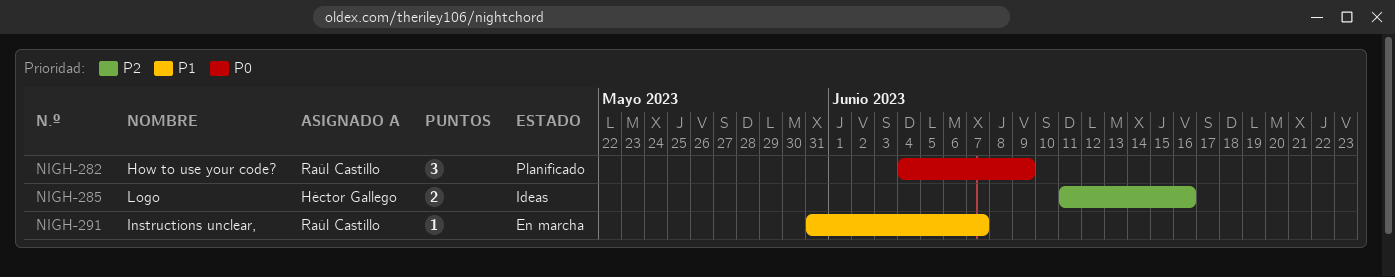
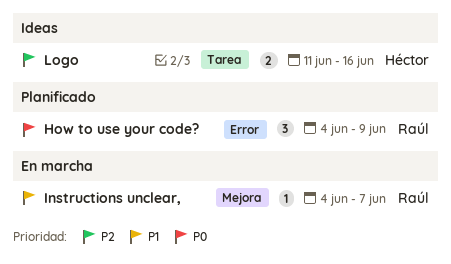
Instructions unclear,, start: May 31 -> Jun 4

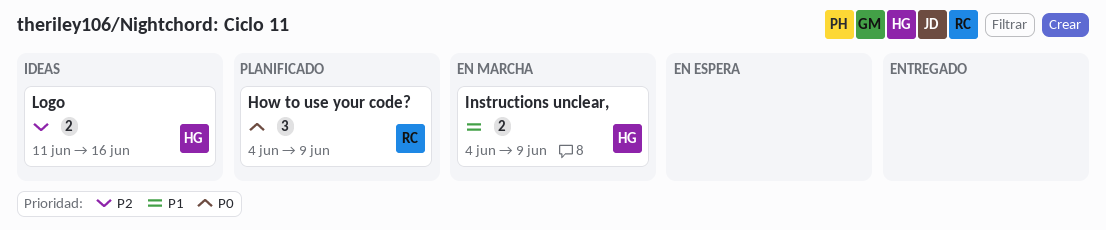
Instructions unclear,, owner: Raúl -> Héctor
Instructions unclear,, estimate: 1 -> 2
Instructions unclear,, due: Jun 7 -> Jun 9

